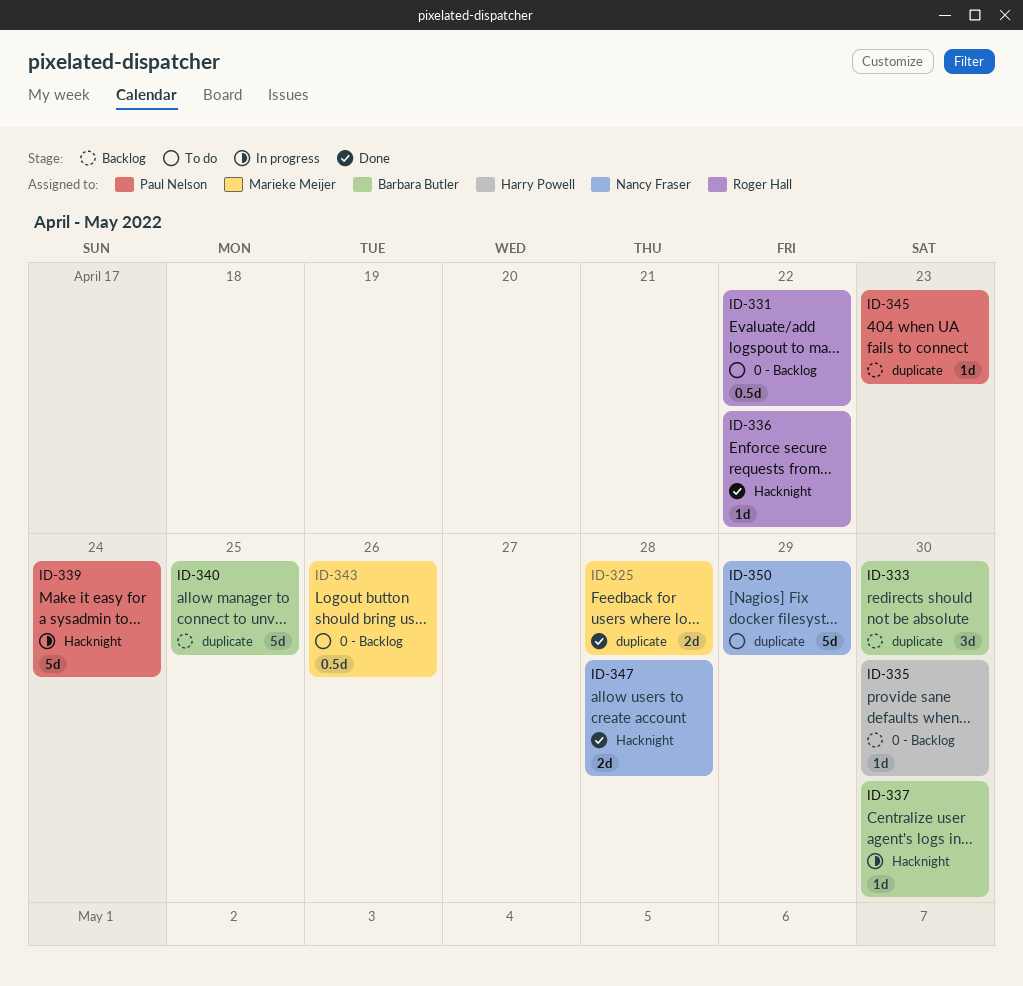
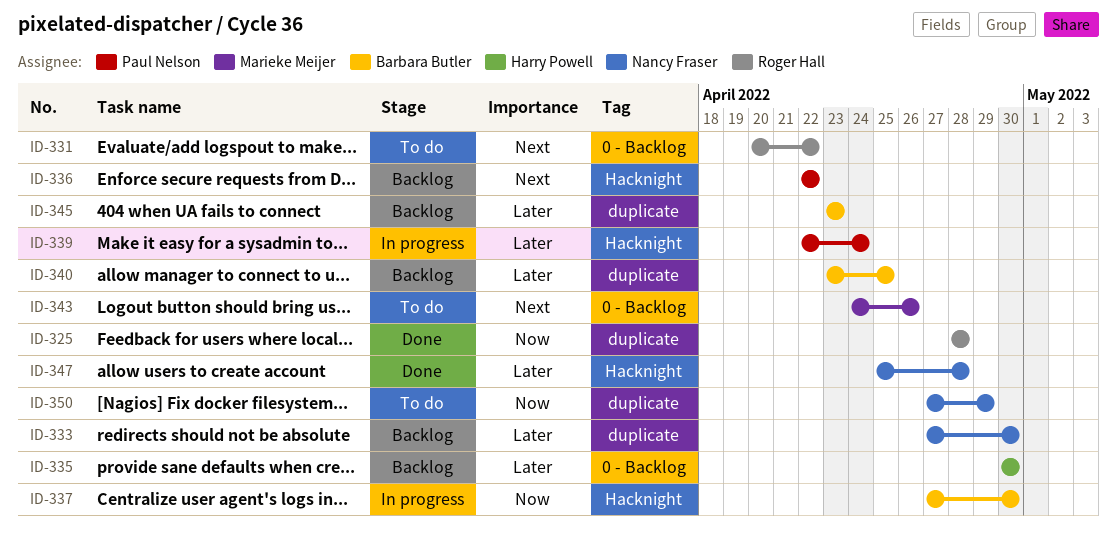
ID-325, owner: Marieke Meijer -> Roger Hall
ID-333, owner: Barbara Butler -> Nancy Fraser
ID-336, status: Done -> Backlog
ID-336, owner: Roger Hall -> Paul Nelson
ID-345, owner: Paul Nelson -> Barbara Butler

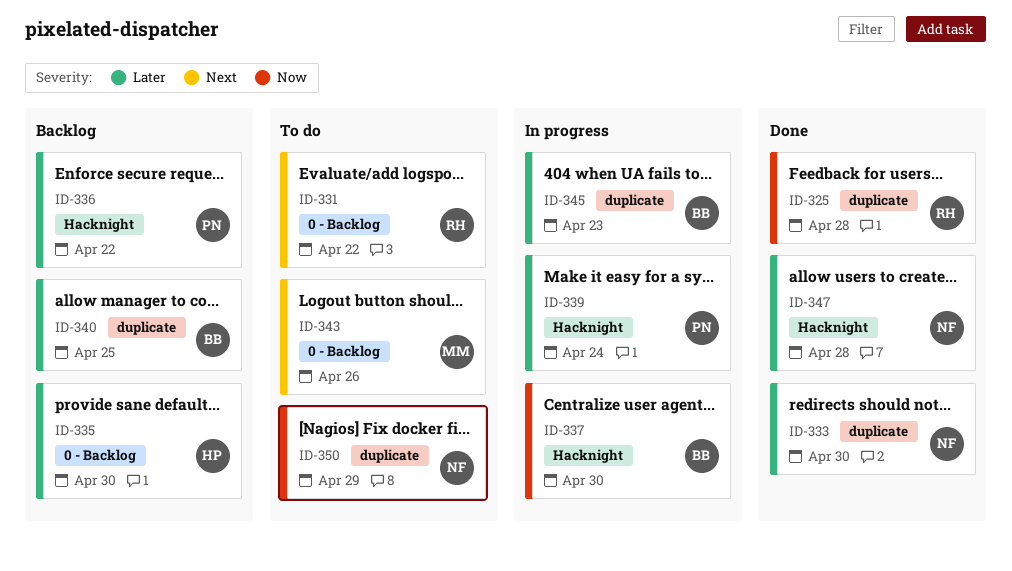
ID-333, status: Backlog -> Done
ID-336, priority: Next -> Later
ID-345, status: Backlog -> In progress

